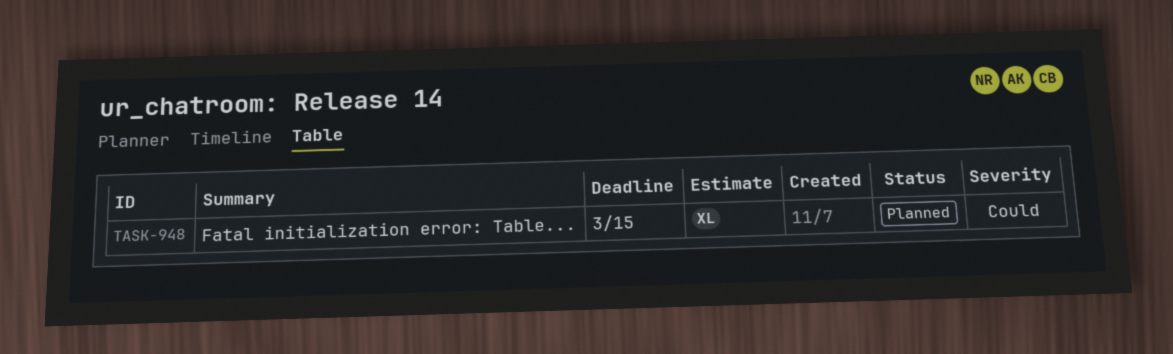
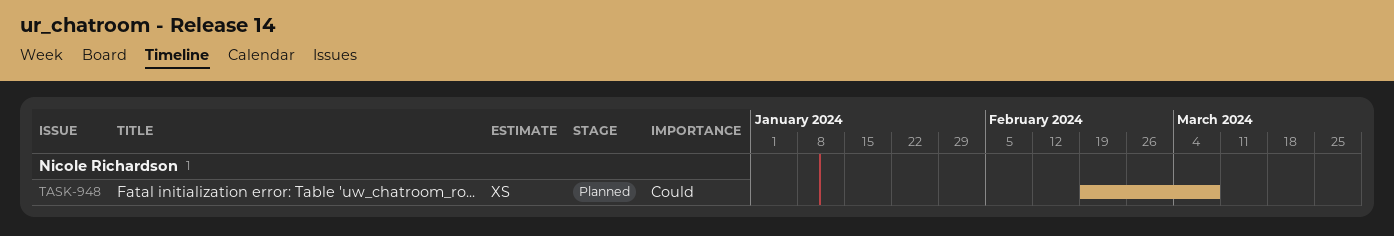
TASK-948, estimate: XL -> XS
TASK-948, due: Mar 15 -> Mar 8

